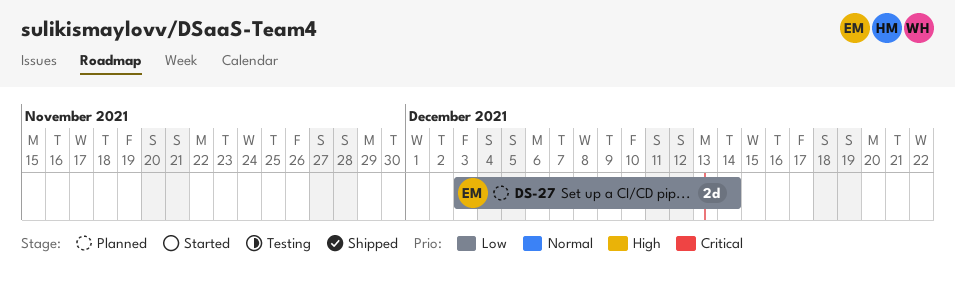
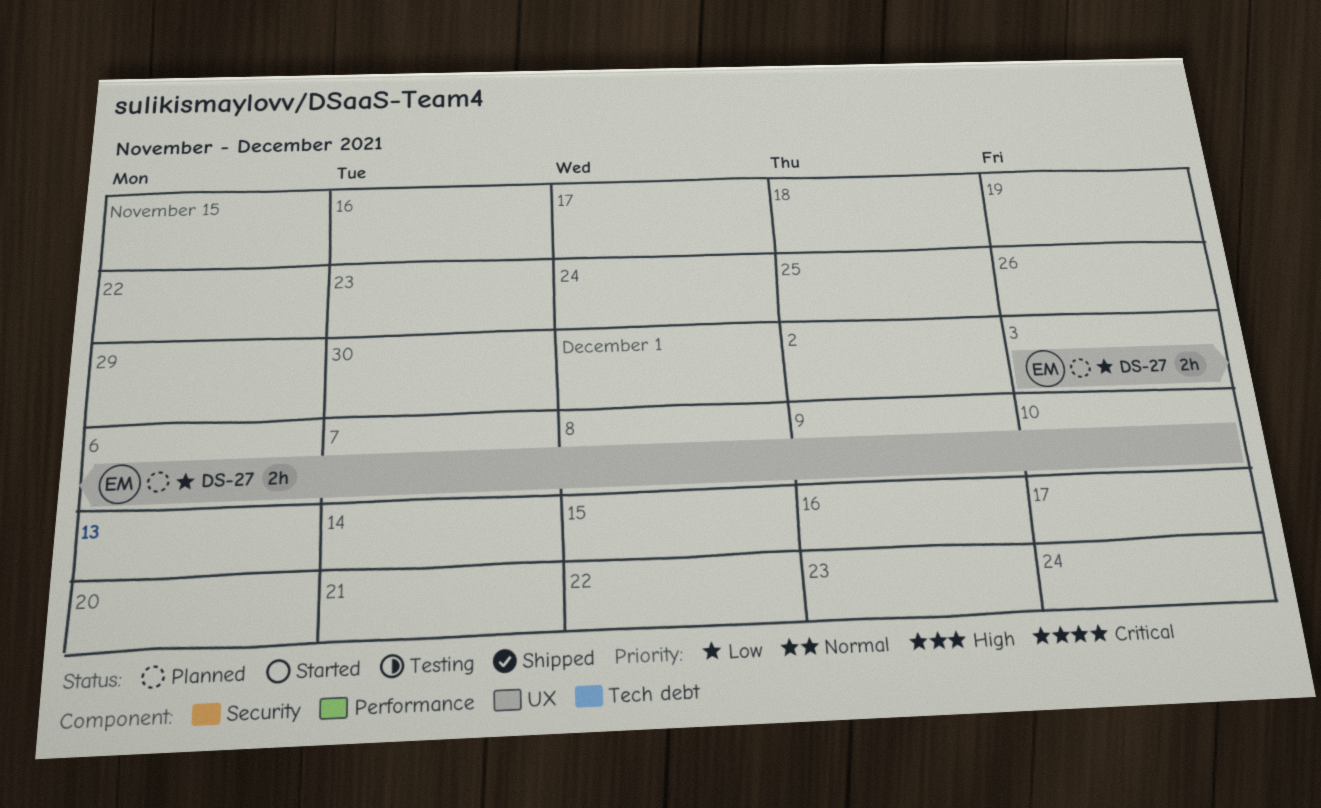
DS-27, estimate: 2d -> 2h
DS-27, due: Dec 14 -> Dec 10

